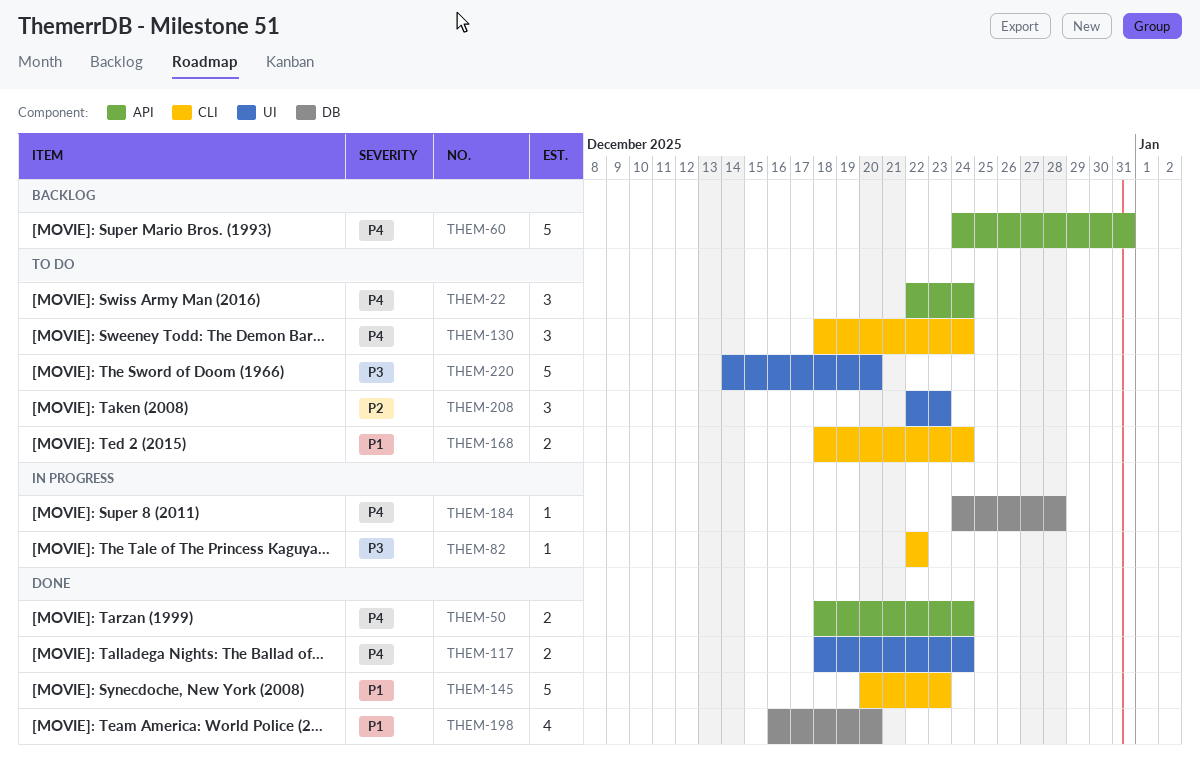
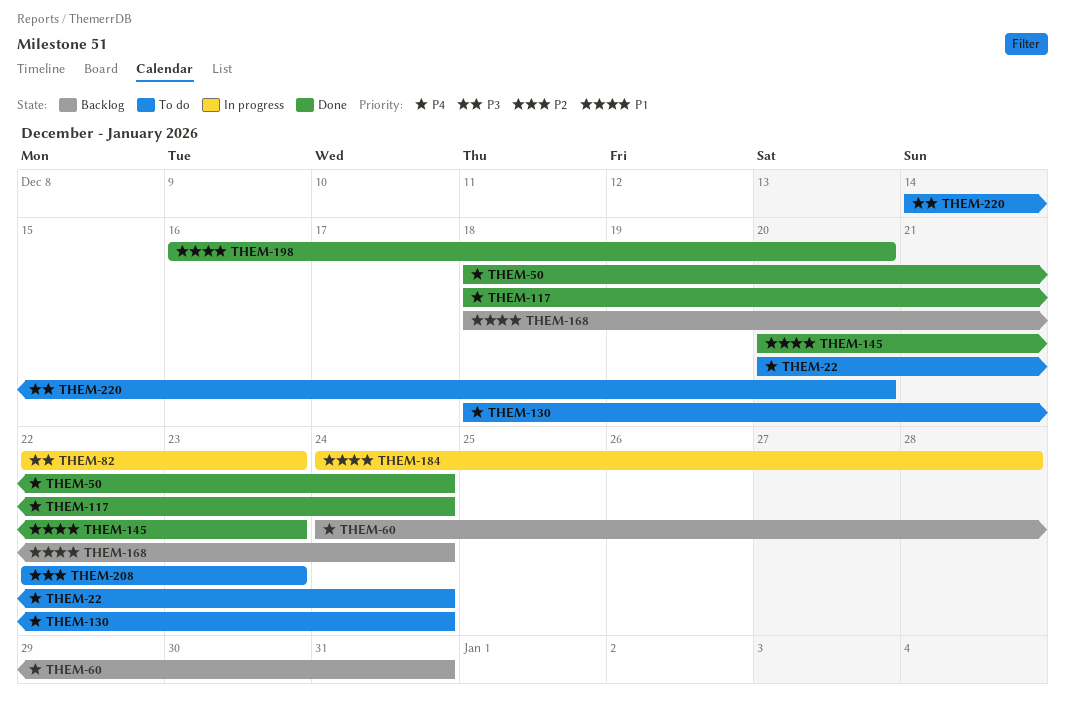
THEM-22, start: Dec 22 -> Dec 20
THEM-82, due: Dec 22 -> Dec 23
THEM-168, status: To do -> Backlog
THEM-184, priority: P4 -> P1

